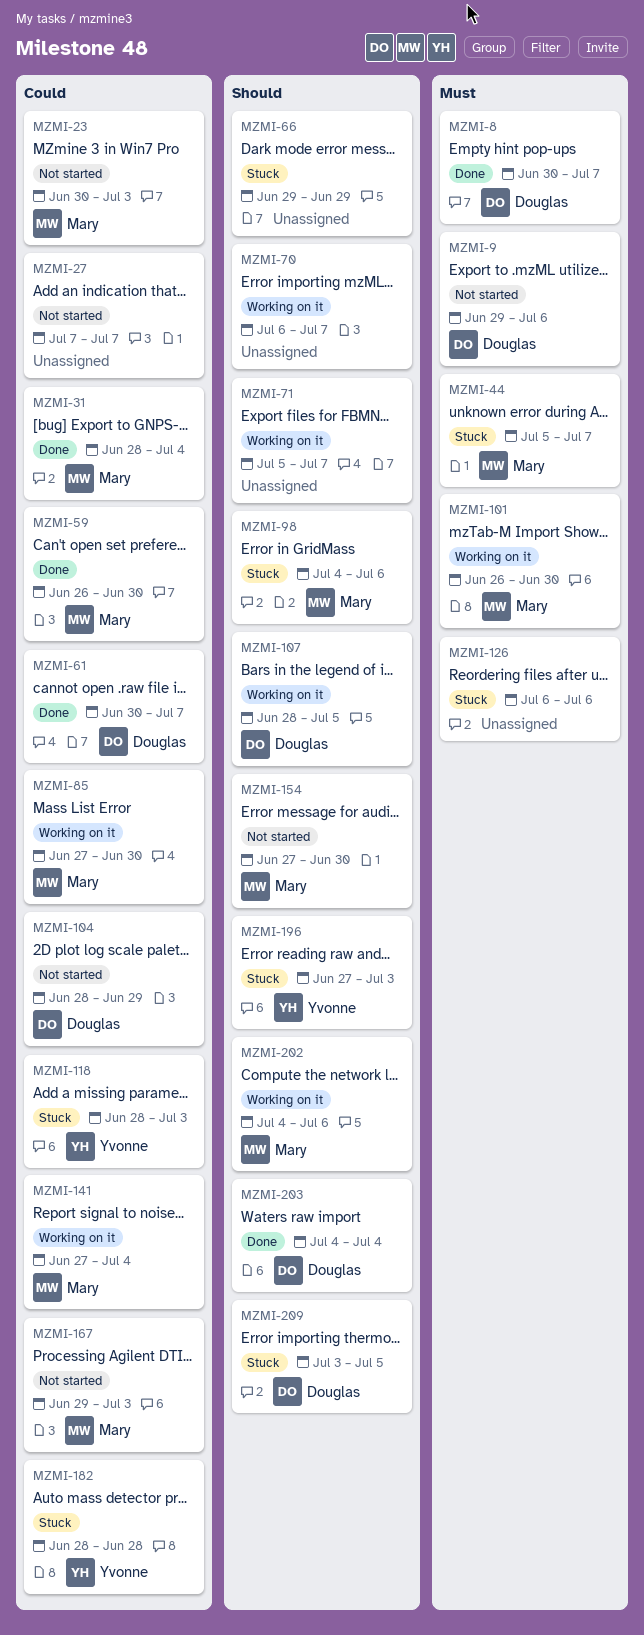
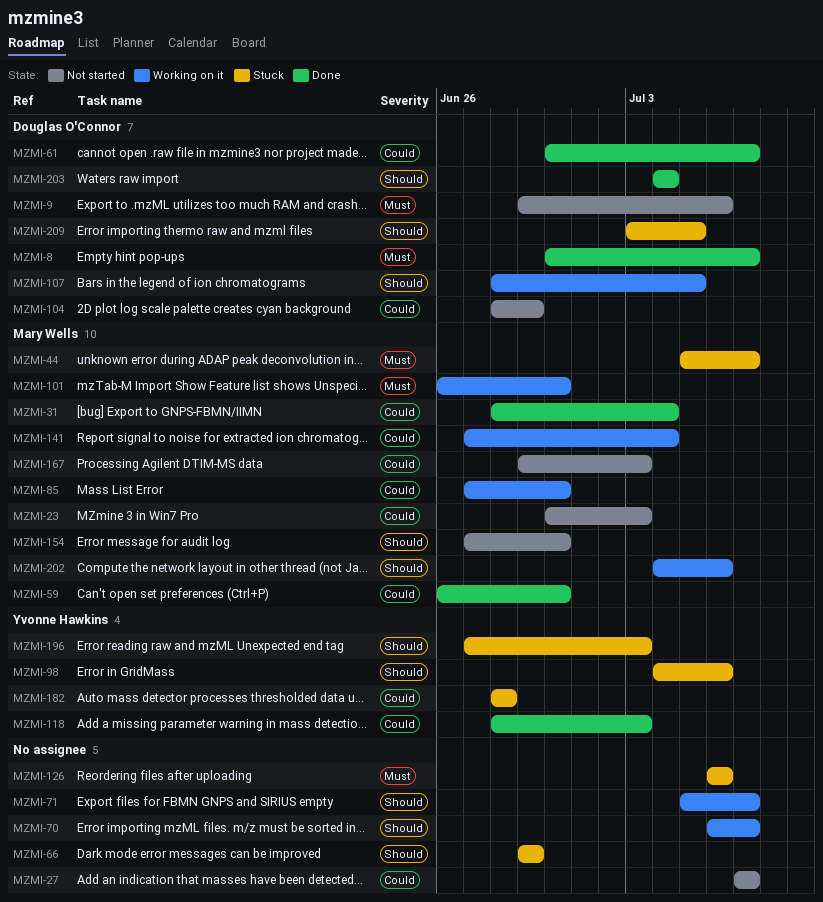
MZMI-98, owner: Mary Wells -> Yvonne Hawkins
MZMI-118, status: Stuck -> Done

